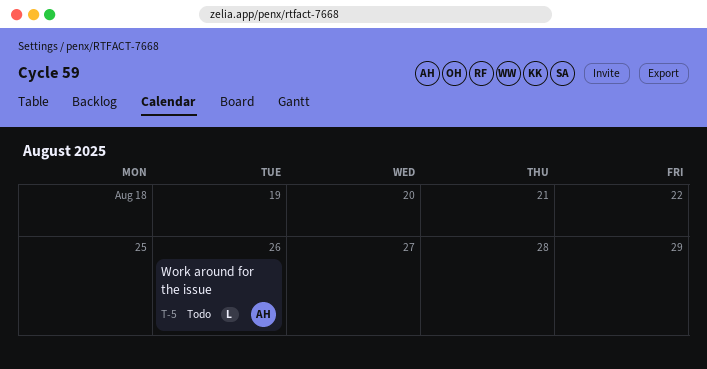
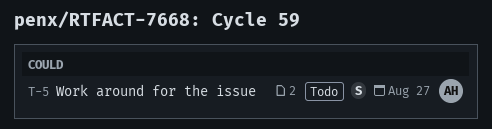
T-5, estimate: L -> S
T-5, due: Aug 26 -> Aug 27

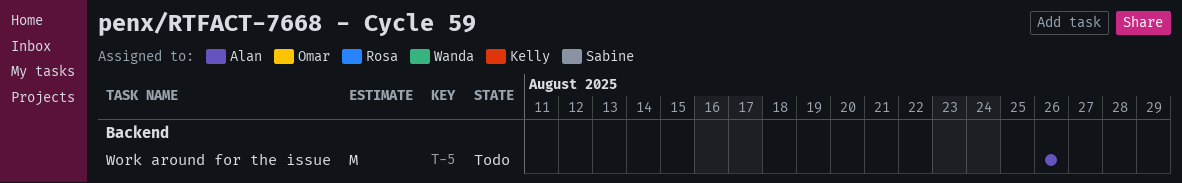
T-5, estimate: S -> M
T-5, due: Aug 27 -> Aug 26

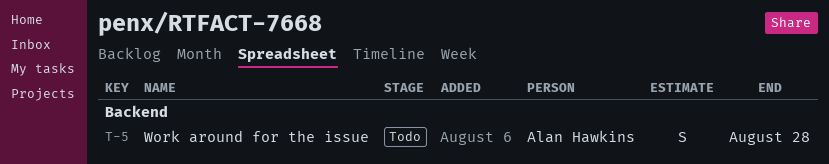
T-5, estimate: M -> S
T-5, due: Aug 26 -> Aug 28

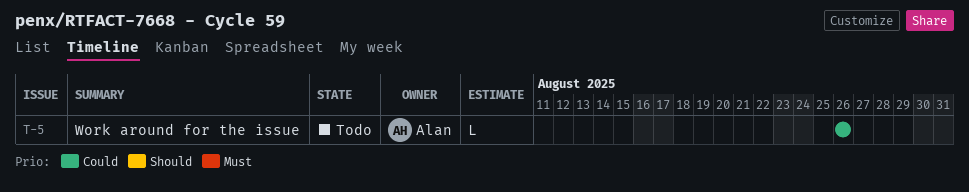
T-5, estimate: S -> L
T-5, due: Aug 28 -> Aug 26

